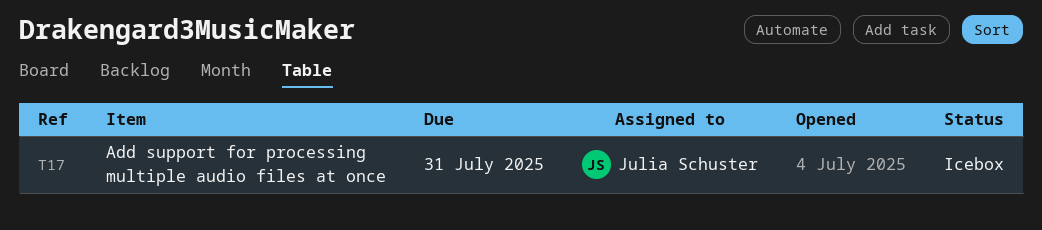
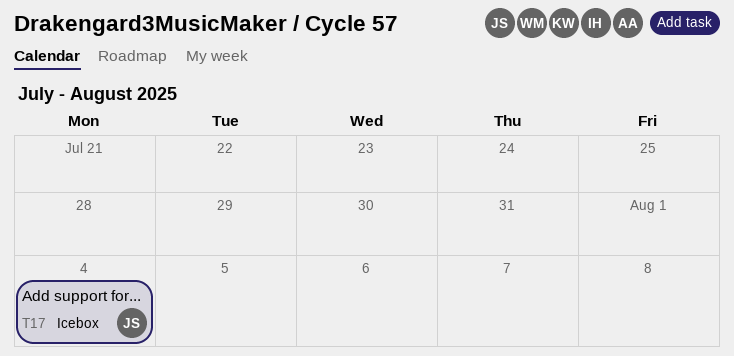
T17, due: Jul 31 -> Aug 4

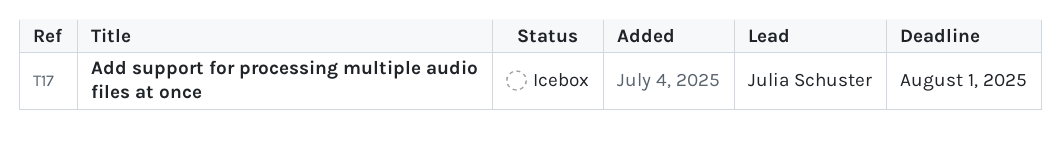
T17, due: Aug 4 -> Aug 1

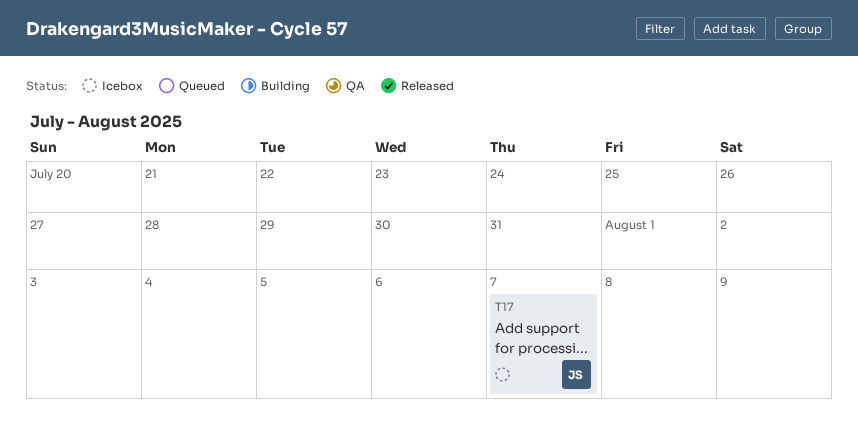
T17, due: Aug 1 -> Aug 7

